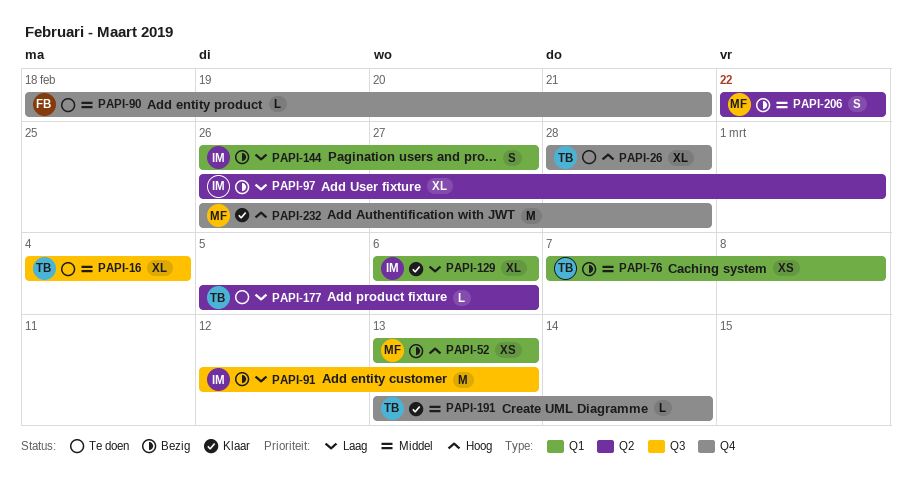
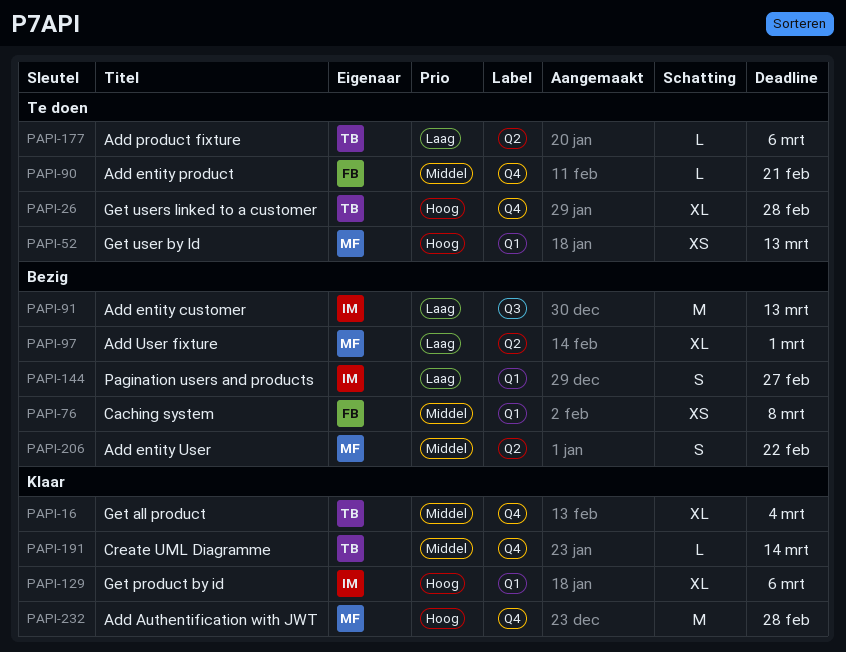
PAPI-16, status: Te doen -> Klaar
PAPI-16, label: Q3 -> Q4
PAPI-52, status: Bezig -> Te doen
PAPI-76, owner: TB -> FB
PAPI-97, owner: IM -> MF
PAPI-129, priority: Laag -> Hoog

